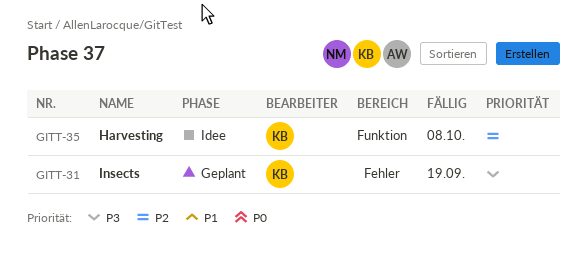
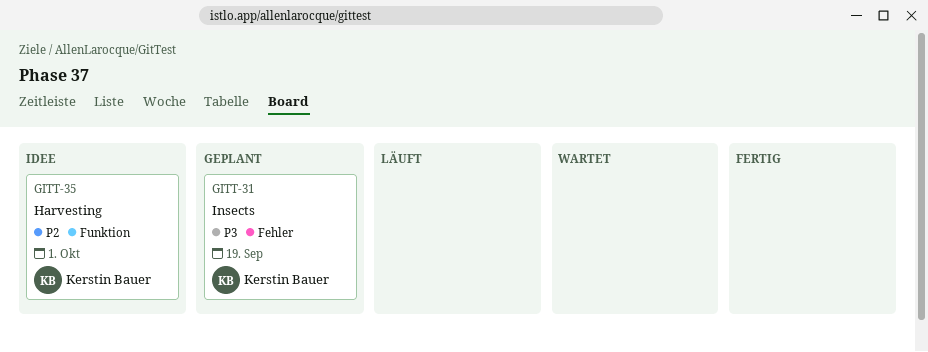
GITT-35, due: Oct 8 -> Oct 1

